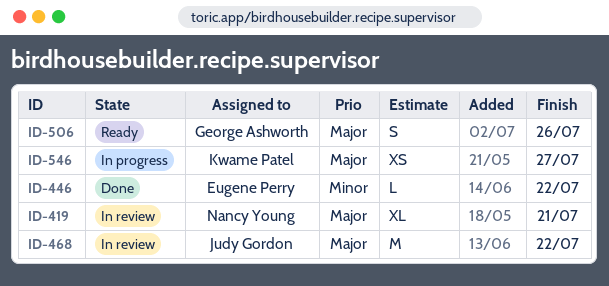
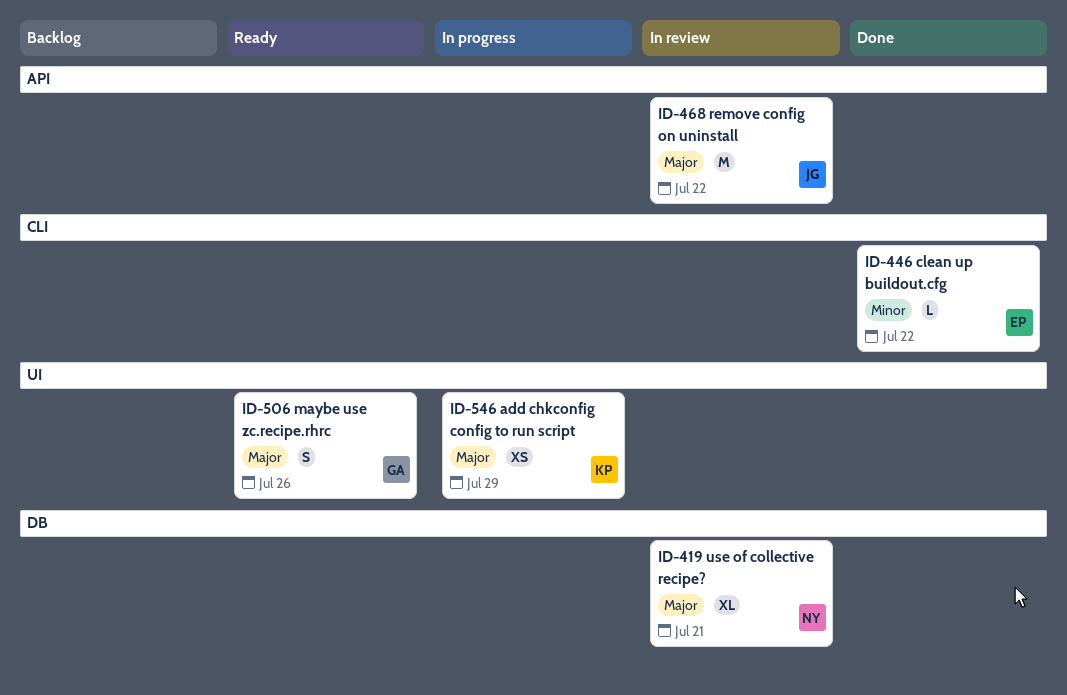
ID-546, due: Jul 27 -> Jul 29

